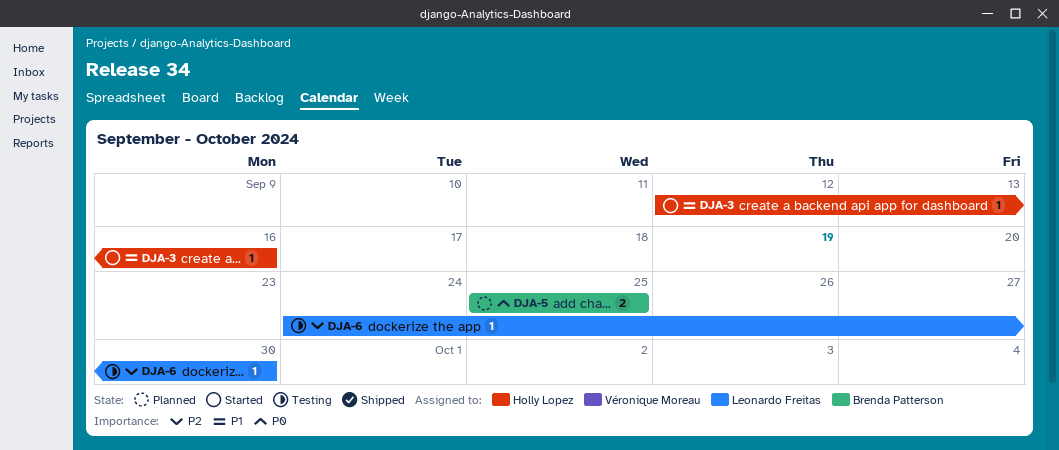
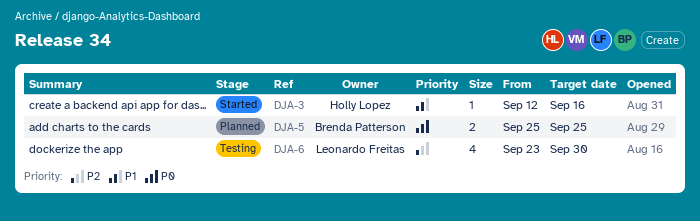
DJA-6, estimate: 1 -> 4
DJA-6, start: Sep 24 -> Sep 23

